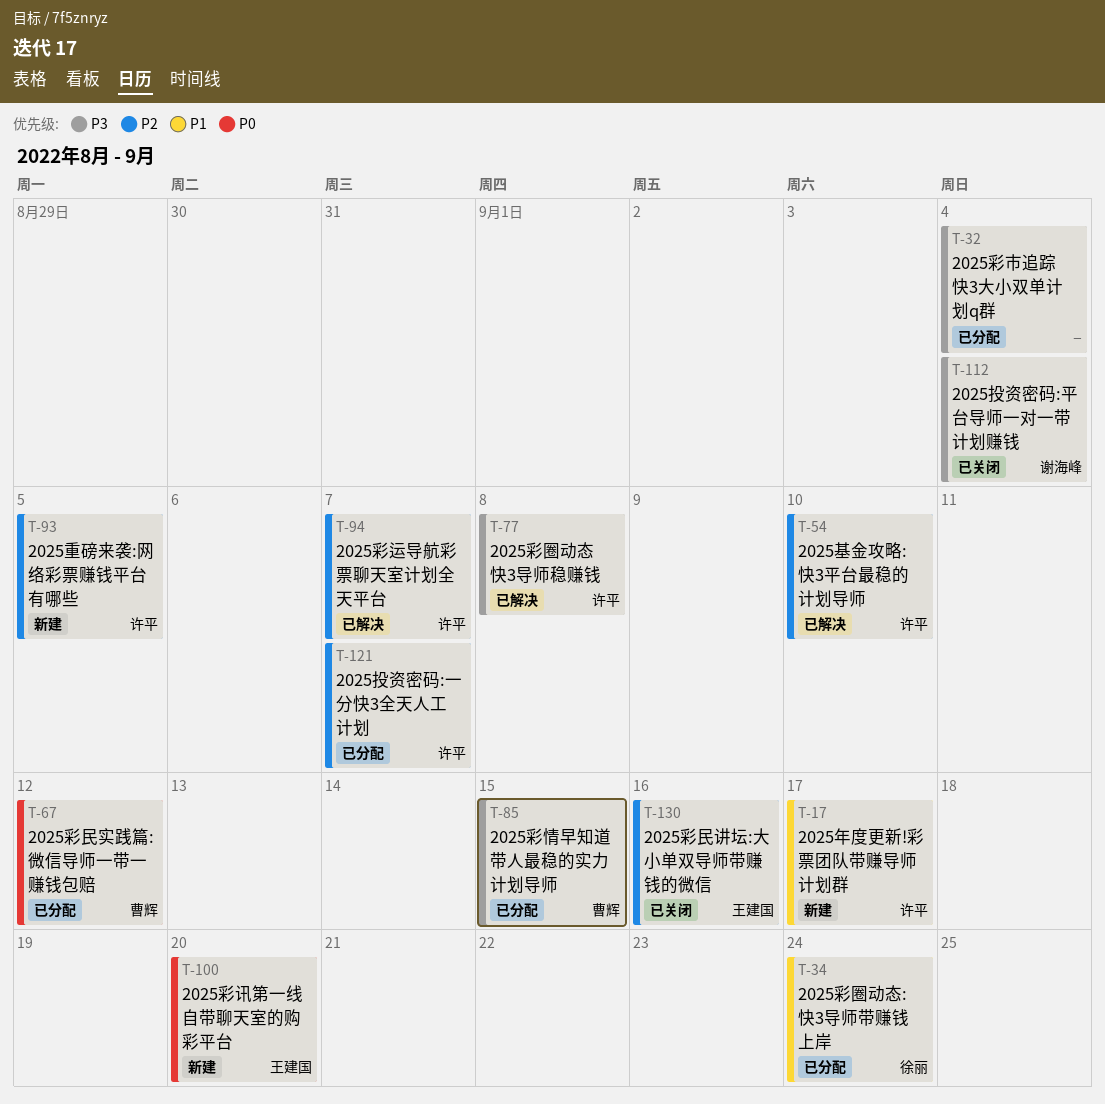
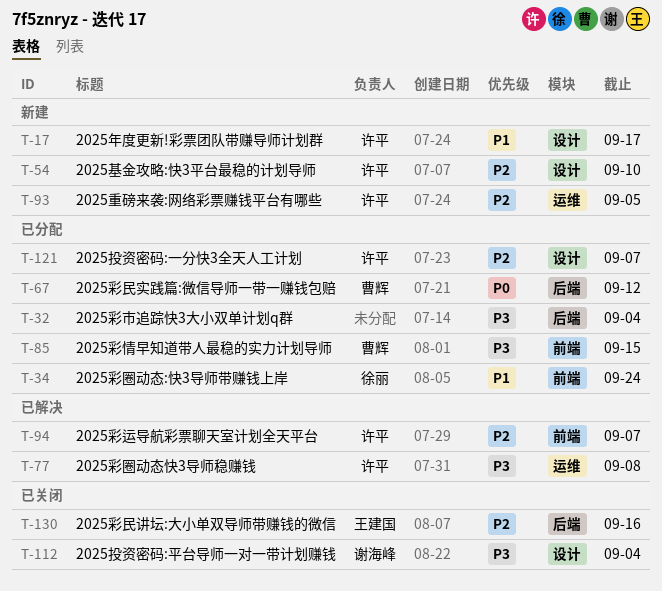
T-54, status: 已解决 -> 新建
T-100: present -> none

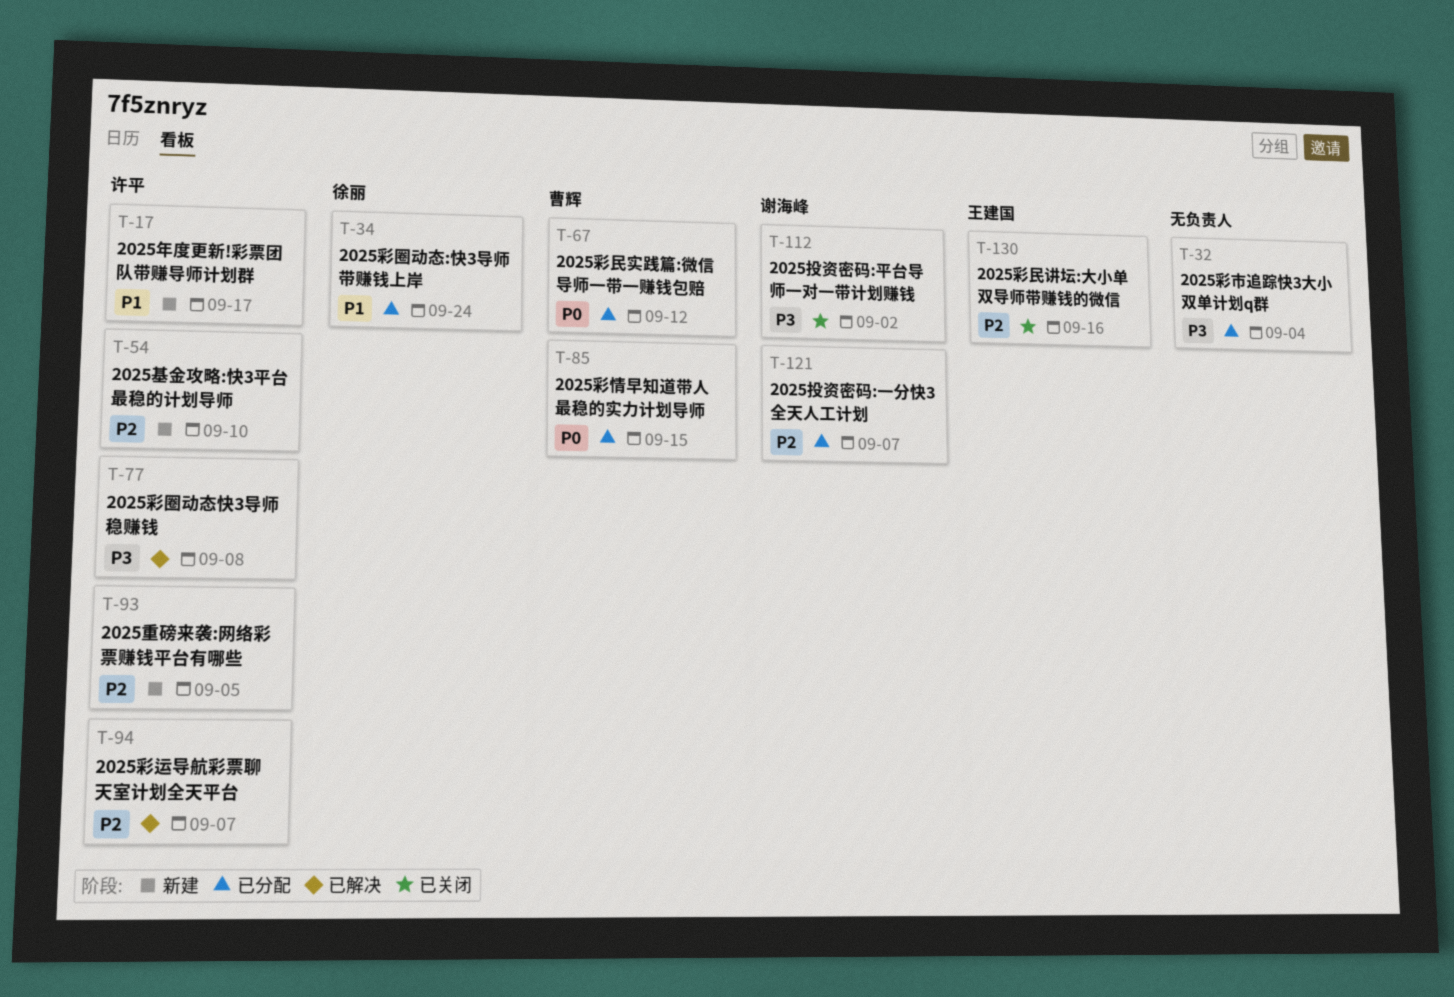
T-85, priority: P3 -> P0
T-112, due: Sep 4 -> Sep 2
T-121, owner: 许平 -> 谢海峰

